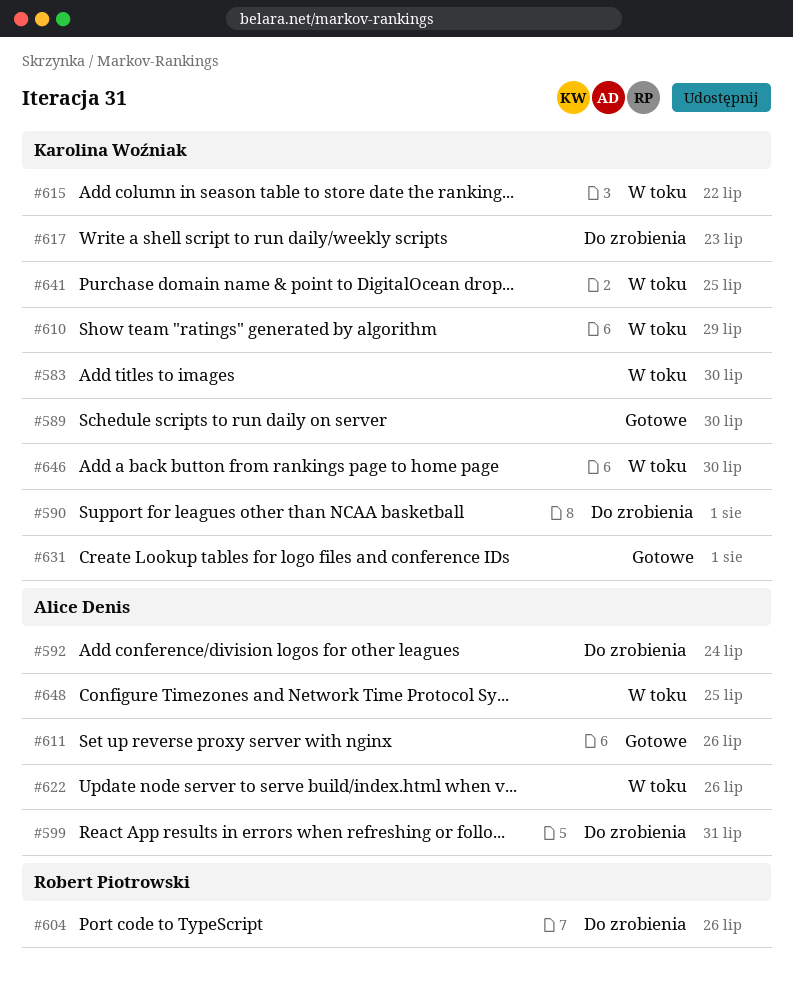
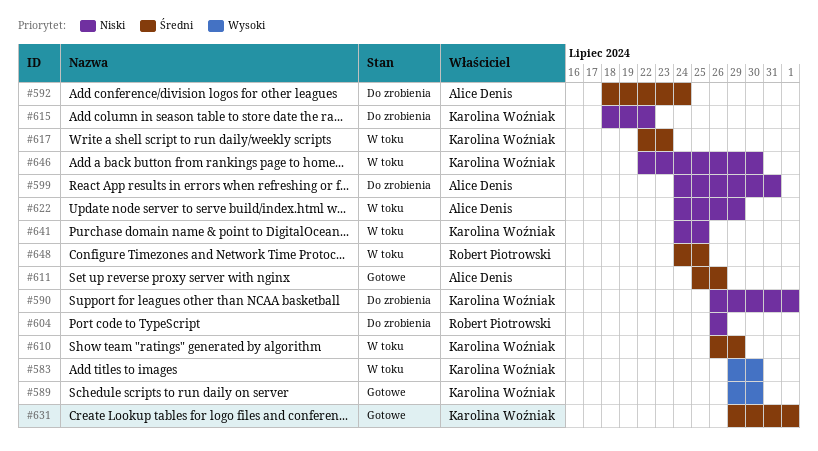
#615, status: W toku -> Do zrobienia
#617, status: Do zrobienia -> W toku
#622, due: Jul 26 -> Jul 29
#648, owner: Alice Denis -> Robert Piotrowski

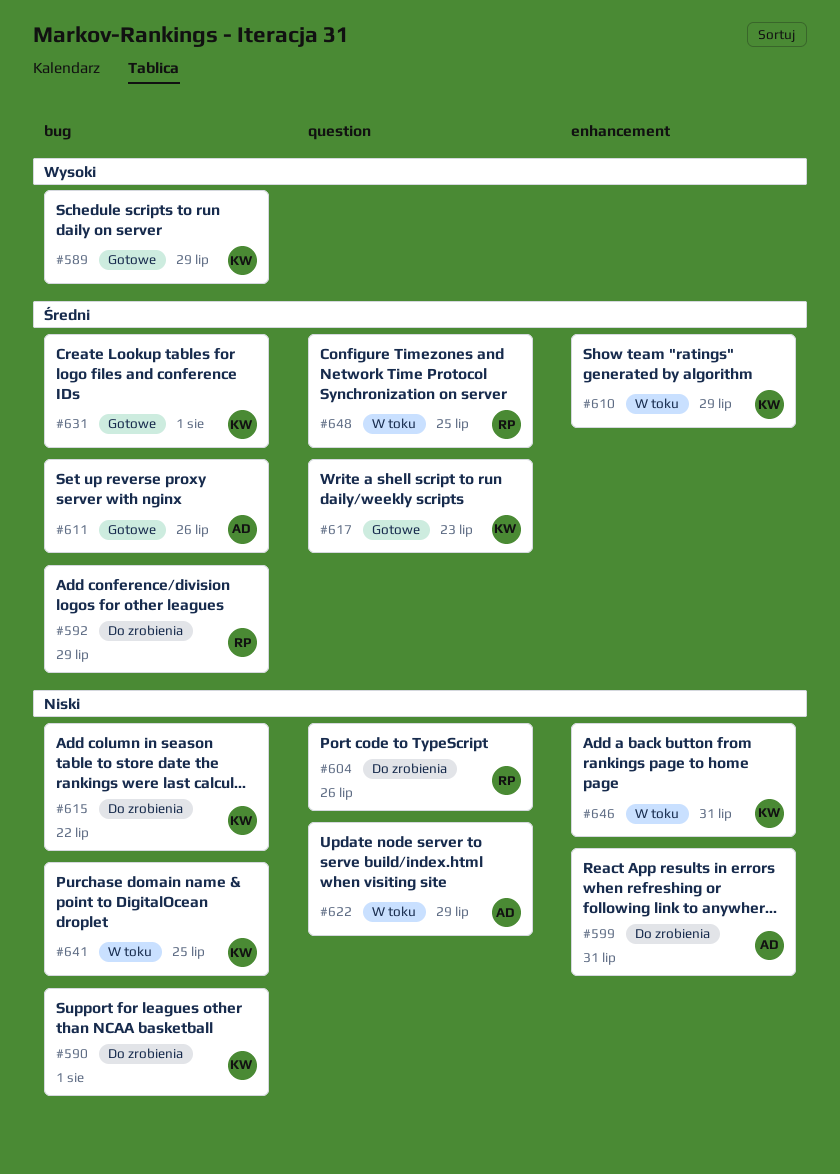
#583: present -> none
#589, due: Jul 30 -> Jul 29
#592, owner: Alice Denis -> Robert Piotrowski
#592, due: Jul 24 -> Jul 29
#617, status: W toku -> Gotowe
#646, due: Jul 30 -> Jul 31

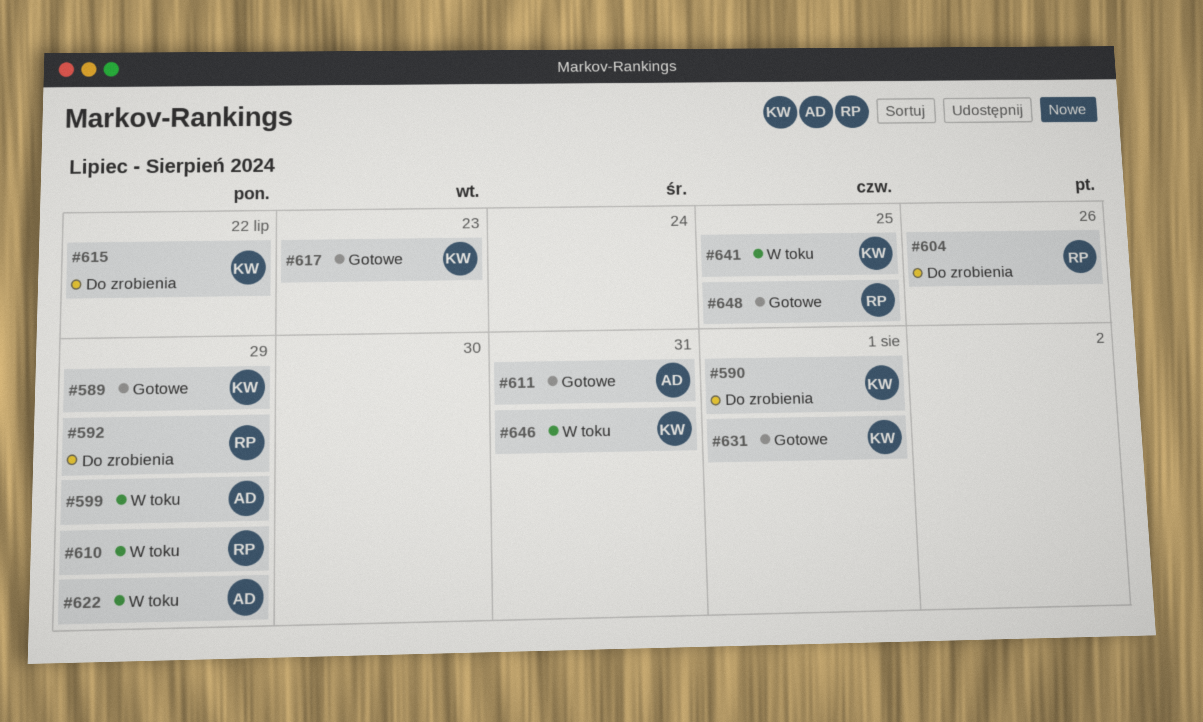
#599, status: Do zrobienia -> W toku
#599, due: Jul 31 -> Jul 29
#610, owner: KW -> RP
#611, due: Jul 26 -> Jul 31
#648, status: W toku -> Gotowe

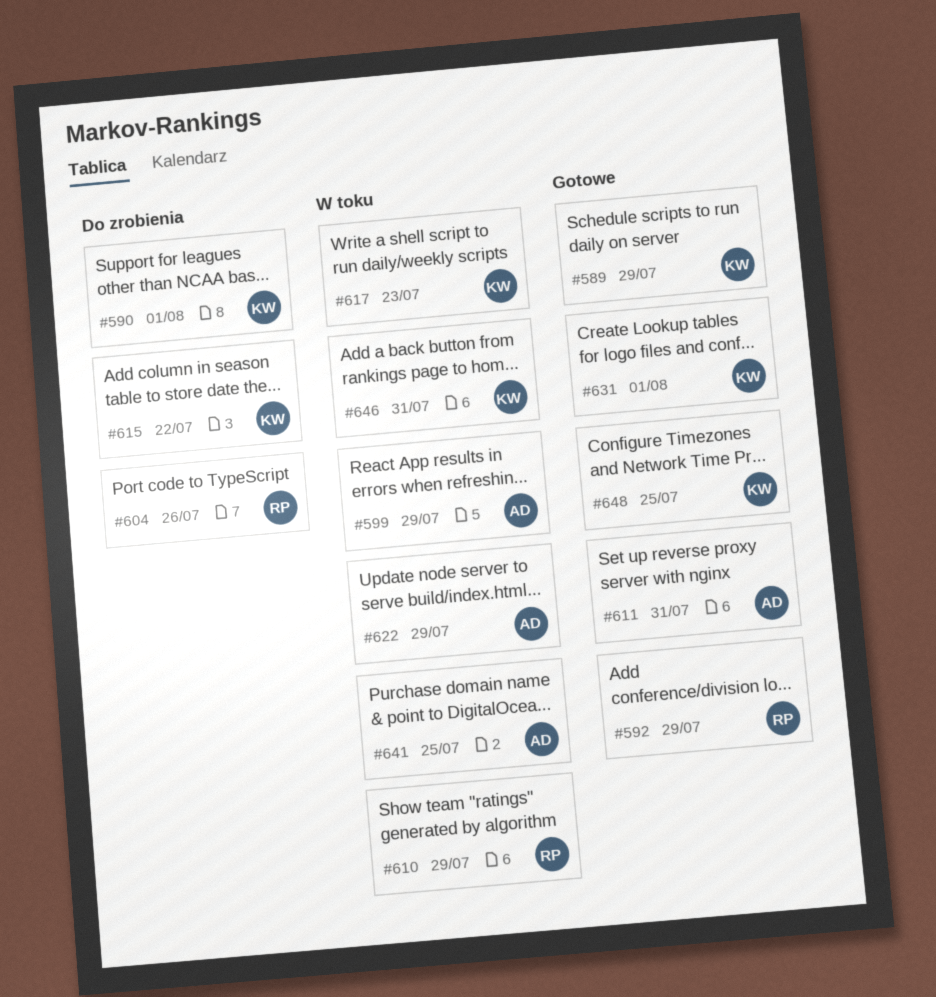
#592, status: Do zrobienia -> Gotowe
#617, status: Gotowe -> W toku
#641, owner: KW -> AD
#648, owner: RP -> KW

